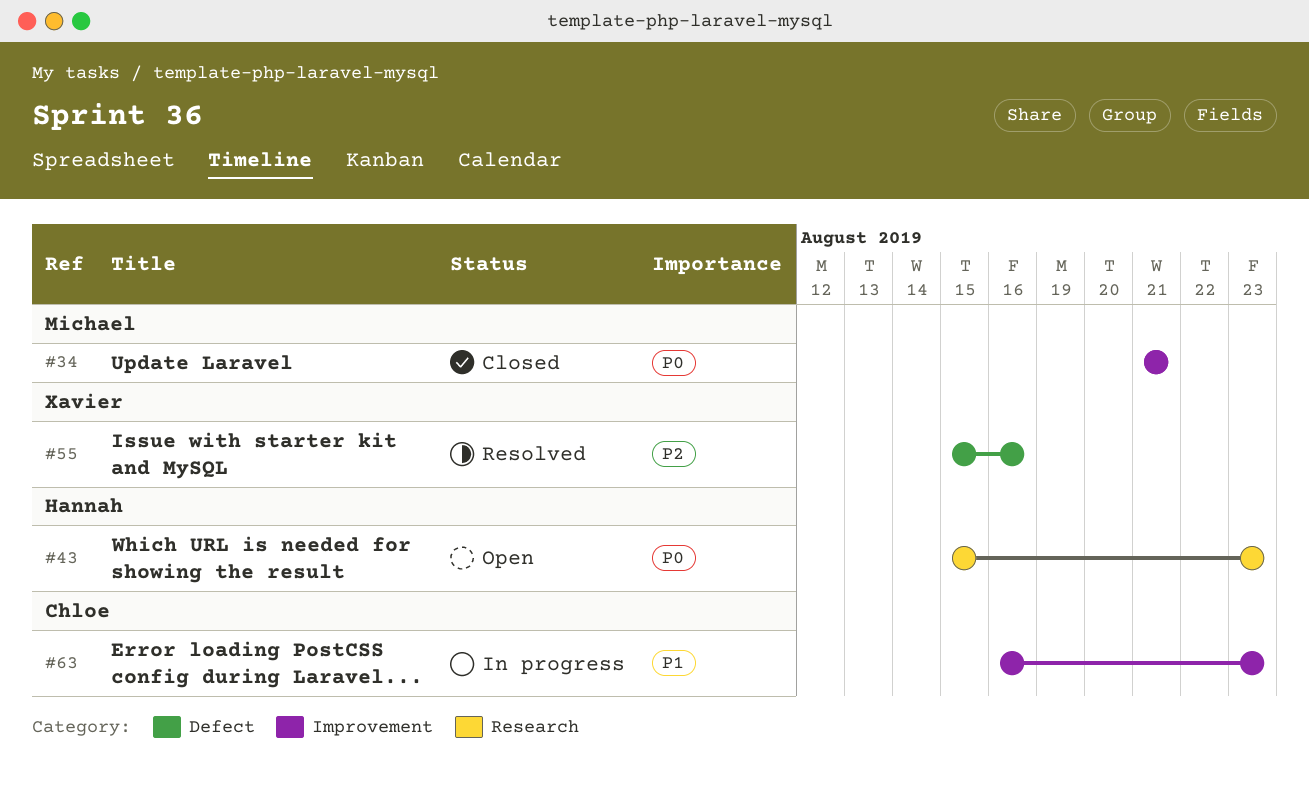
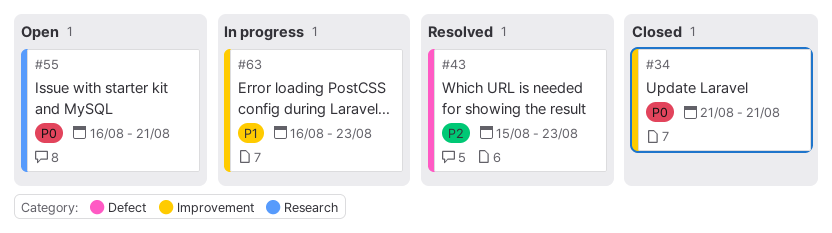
#43, status: Open -> Resolved
#43, priority: P0 -> P2
#43, label: Research -> Defect
#55, status: Resolved -> Open
#55, priority: P2 -> P0
#55, label: Defect -> Research
#55, start: Aug 15 -> Aug 16
#55, due: Aug 16 -> Aug 21

